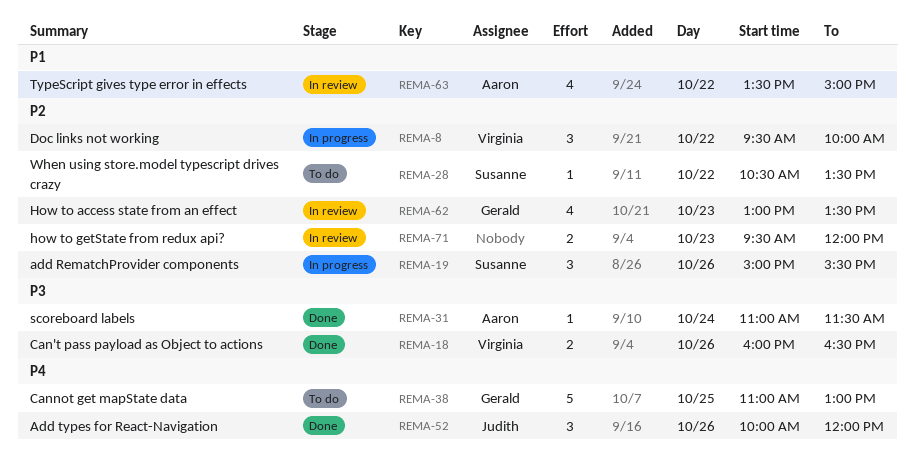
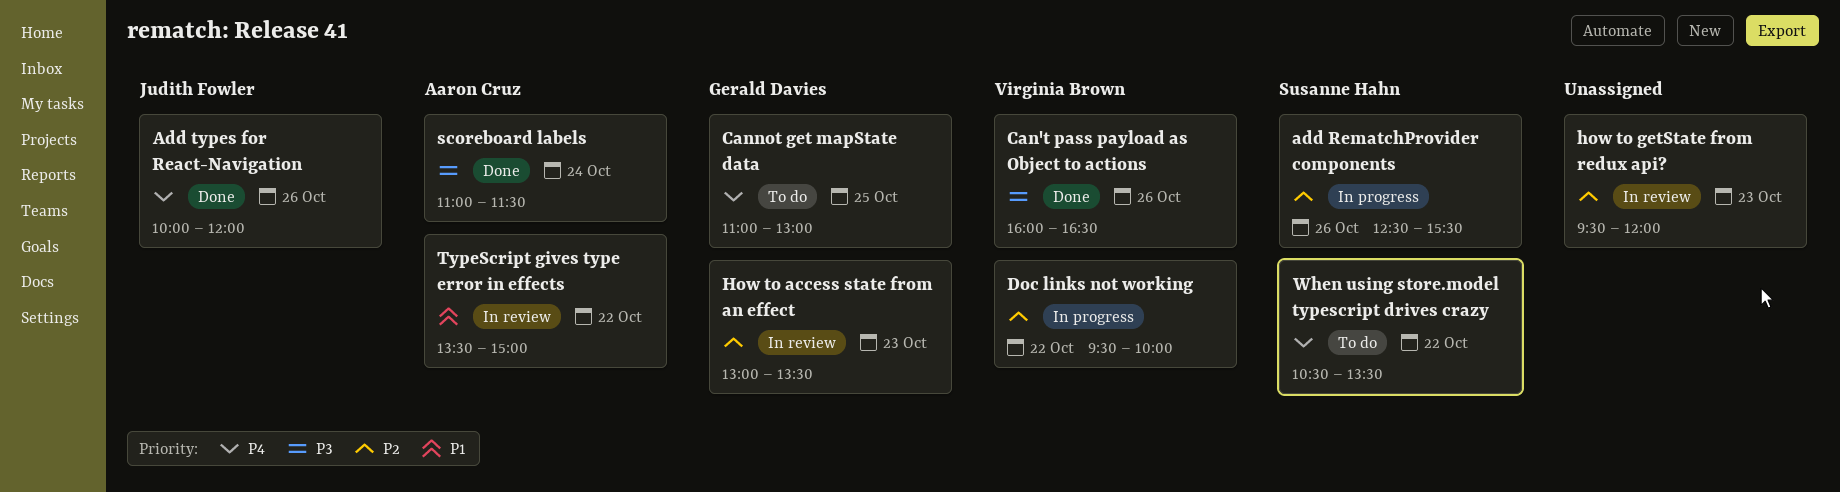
add RematchProvider components, begins: 15:00 -> 12:30
When using store.model typescript drives crazy, priority: P2 -> P4

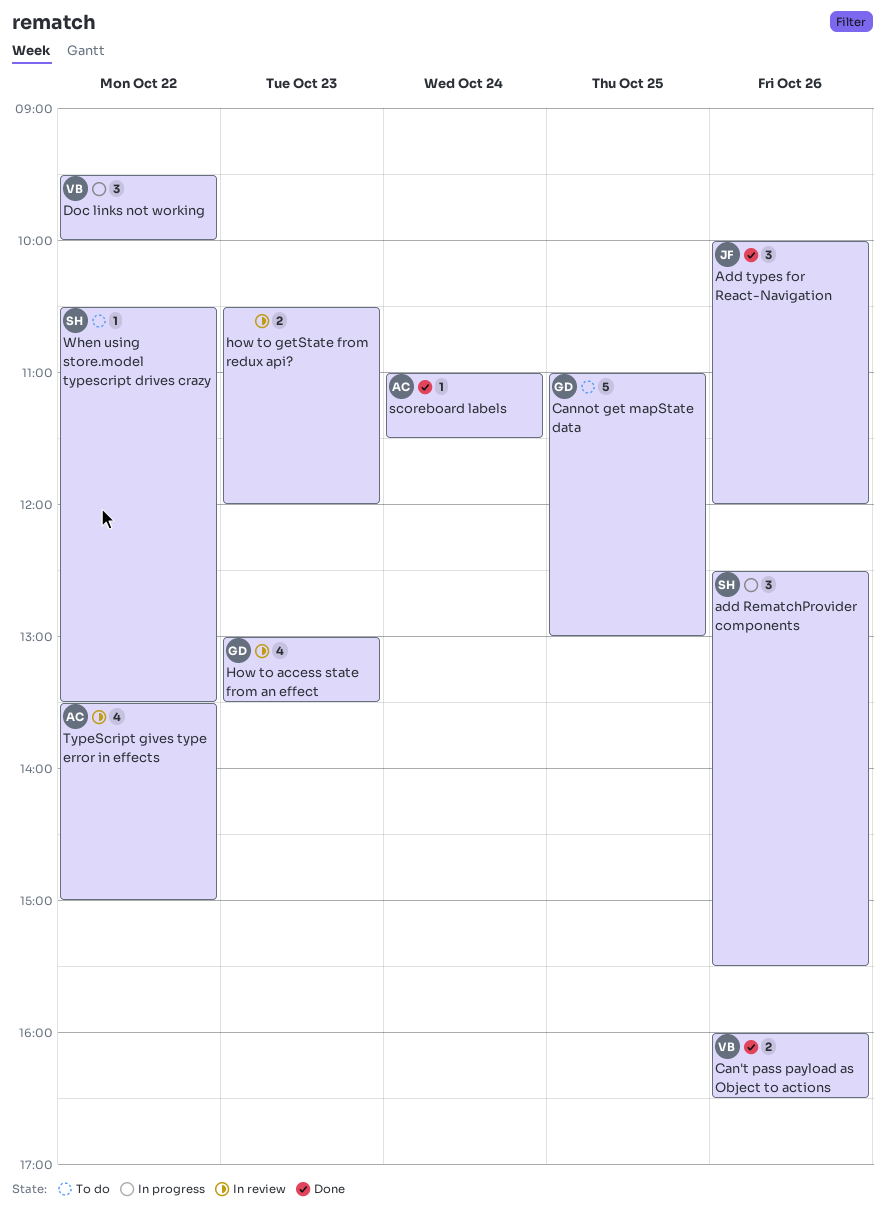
how to getState from redux api?, begins: 09:30 -> 10:30

